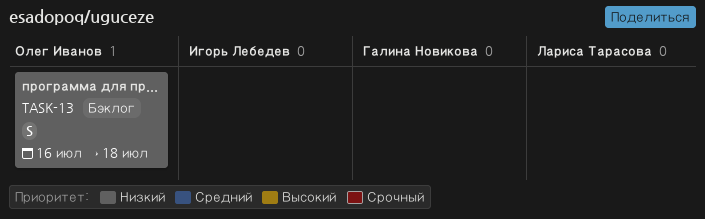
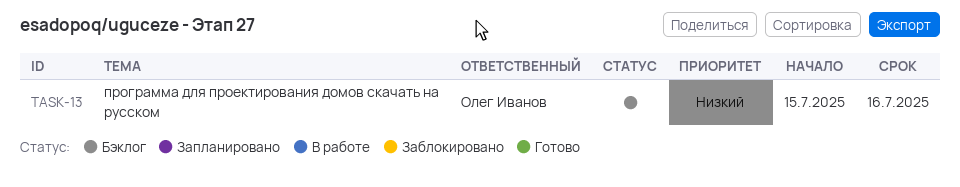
TASK-13, start: Jul 16 -> Jul 15
TASK-13, due: Jul 18 -> Jul 16

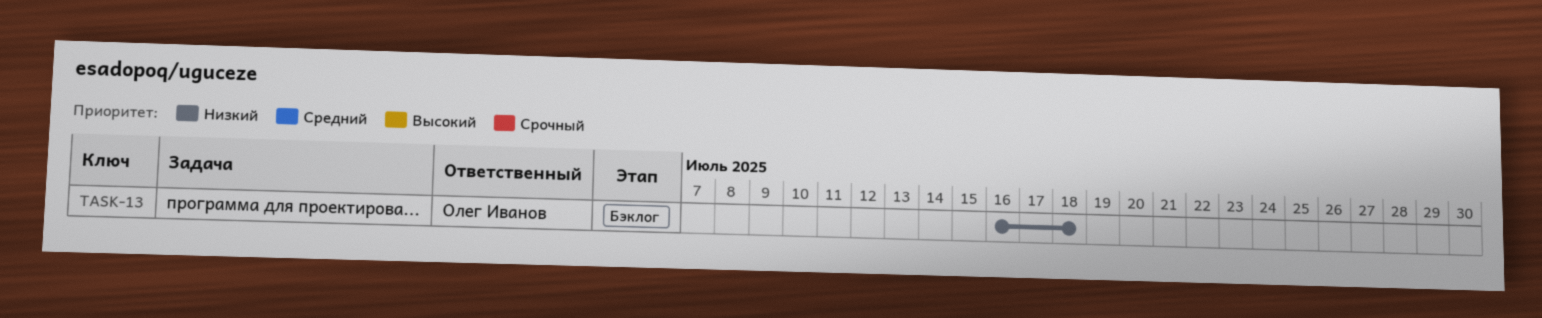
TASK-13, start: Jul 15 -> Jul 16
TASK-13, due: Jul 16 -> Jul 18

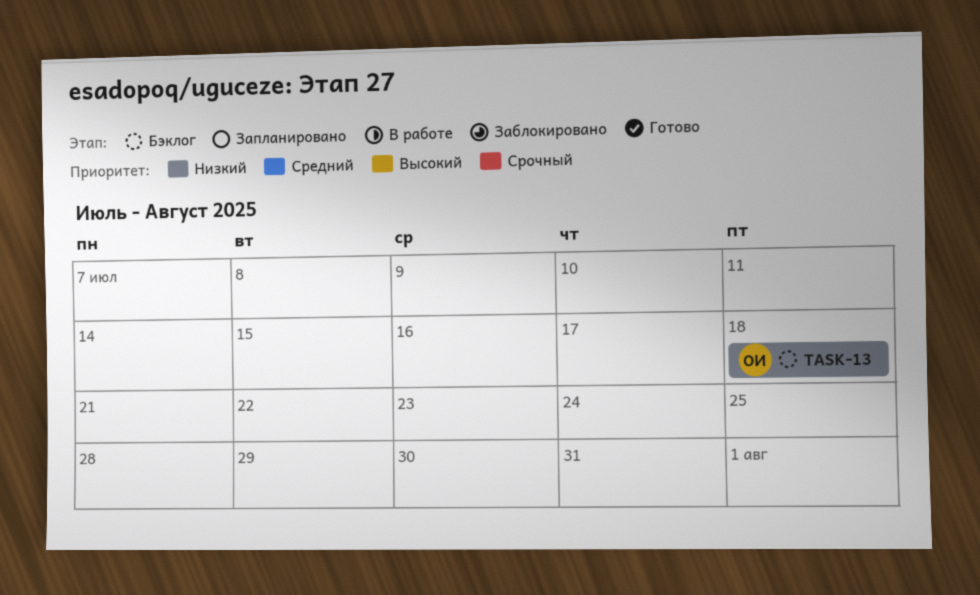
TASK-13, start: Jul 16 -> Jul 18

